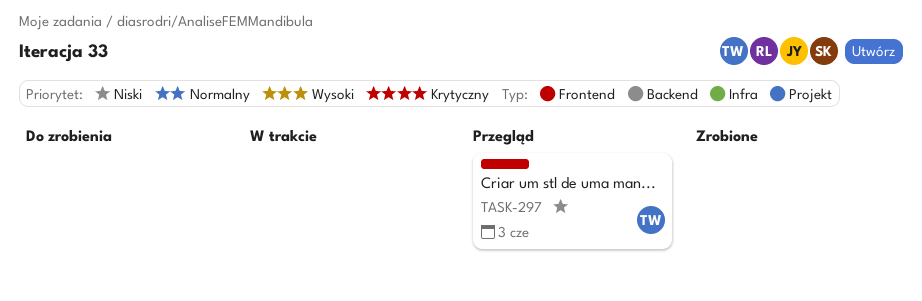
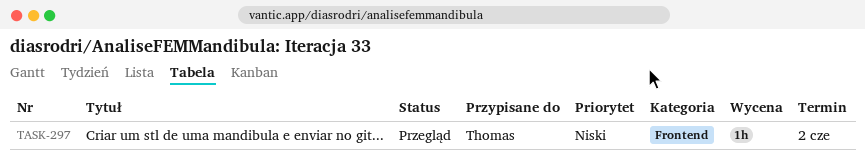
TASK-297, due: Jun 3 -> Jun 2

